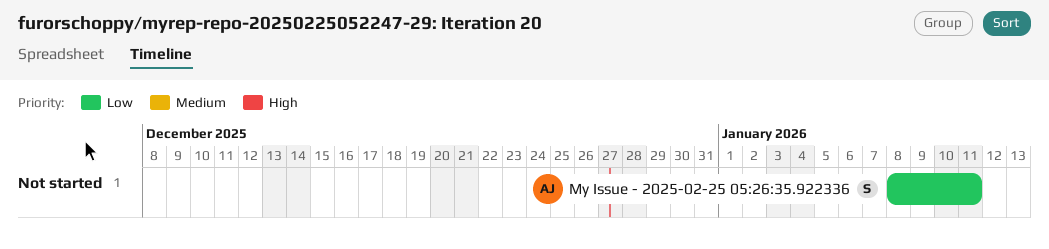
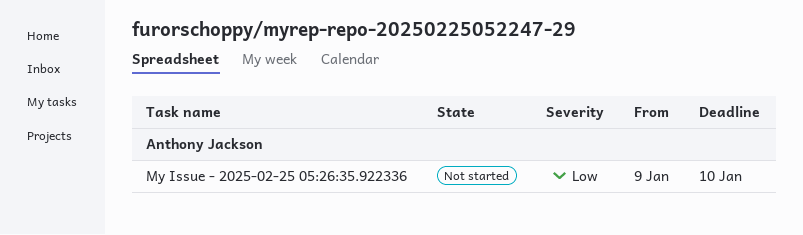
My Issue - 2025-02-25 05:26:35.922336, start: Jan 8 -> Jan 9
My Issue - 2025-02-25 05:26:35.922336, due: Jan 11 -> Jan 10

